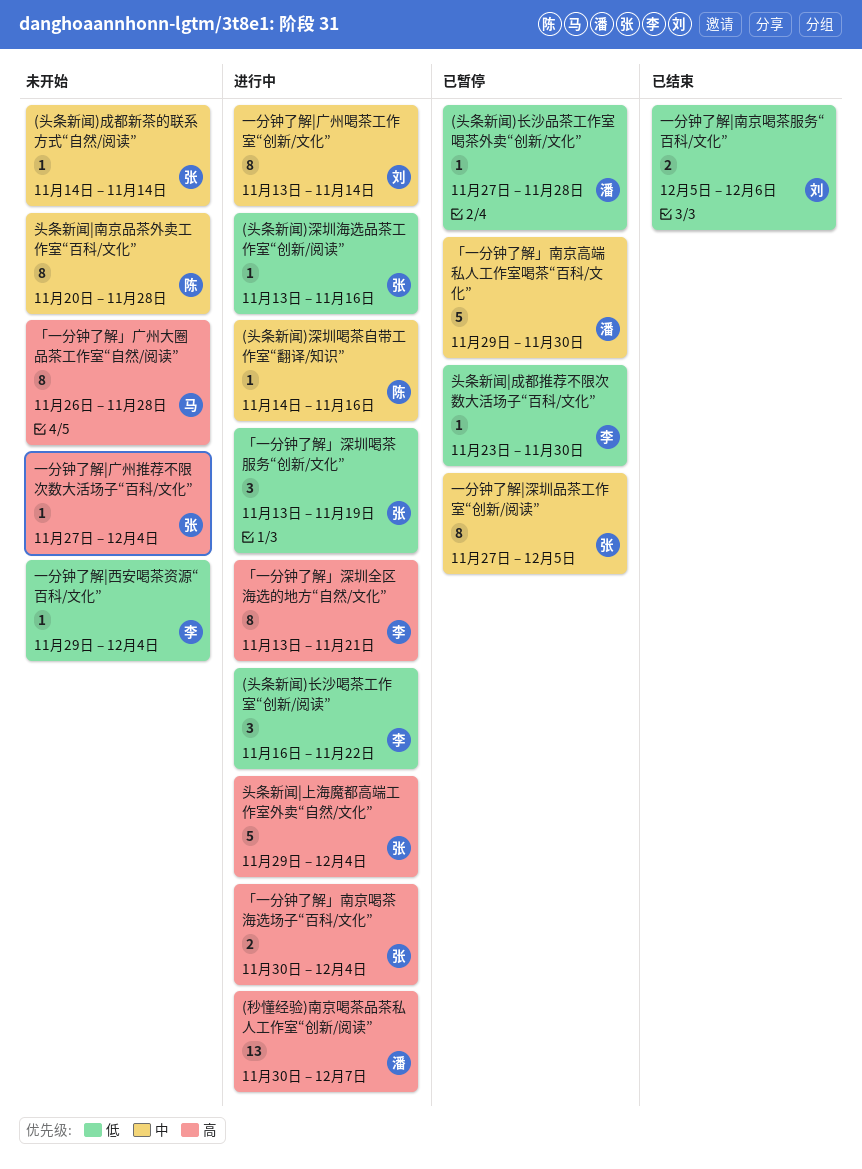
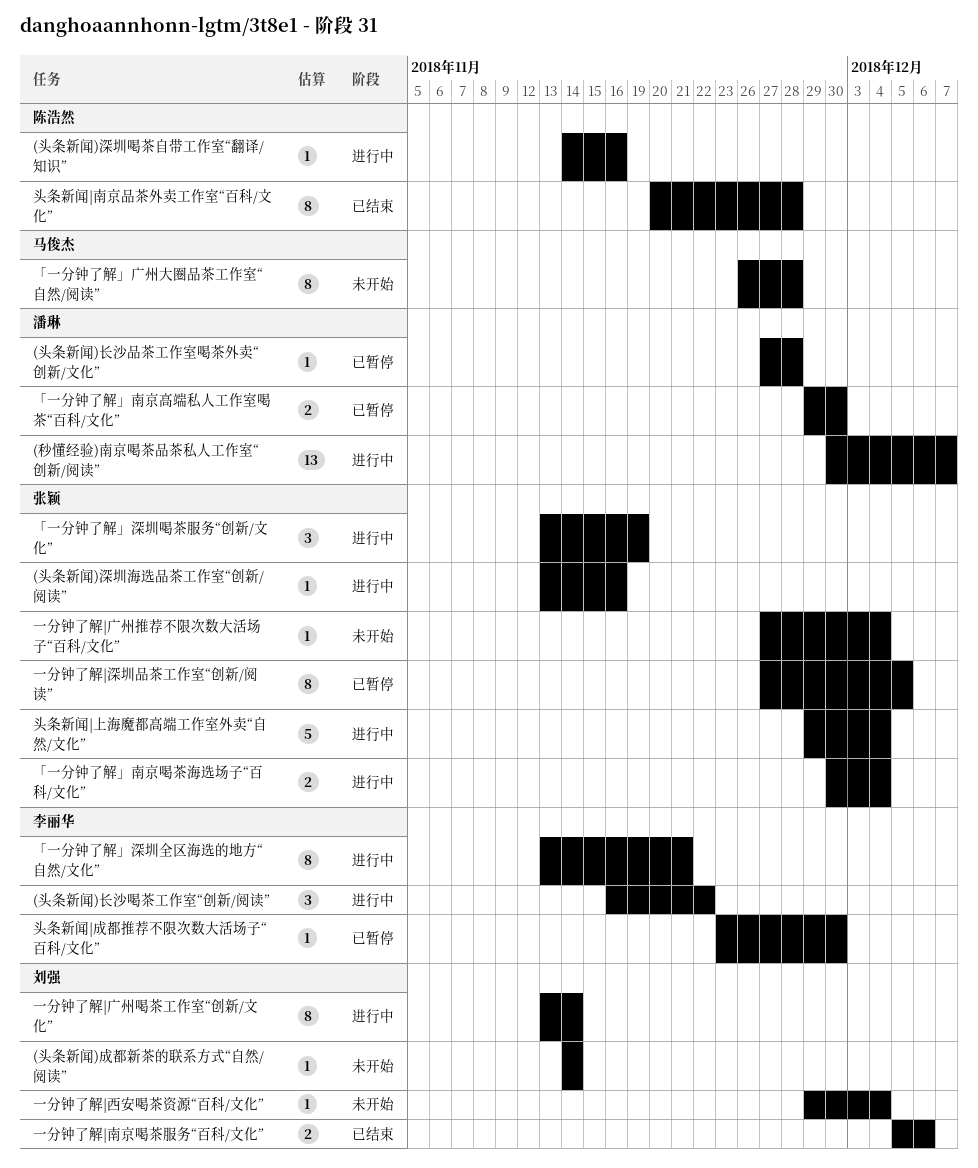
(头条新闻)成都新茶的联系方式“自然/阅读”, owner: 张颖 -> 刘强
「一分钟了解」南京高端私人工作室喝茶“百科/文化”, estimate: 5 -> 2
一分钟了解|西安喝茶资源“百科/文化”, owner: 李丽华 -> 刘强
头条新闻|南京品茶外卖工作室“百科/文化”, status: 未开始 -> 已结束

